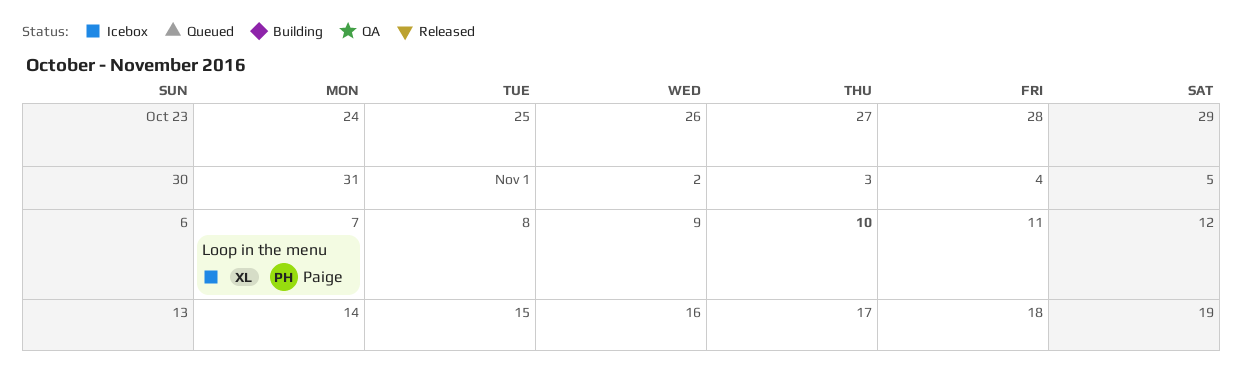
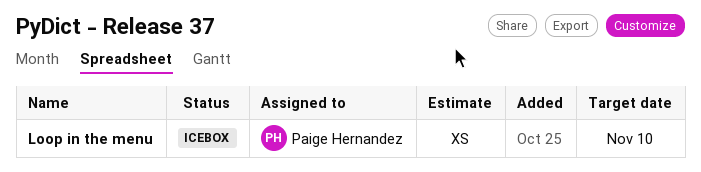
Loop in the menu, estimate: XL -> XS
Loop in the menu, due: Nov 7 -> Nov 10

